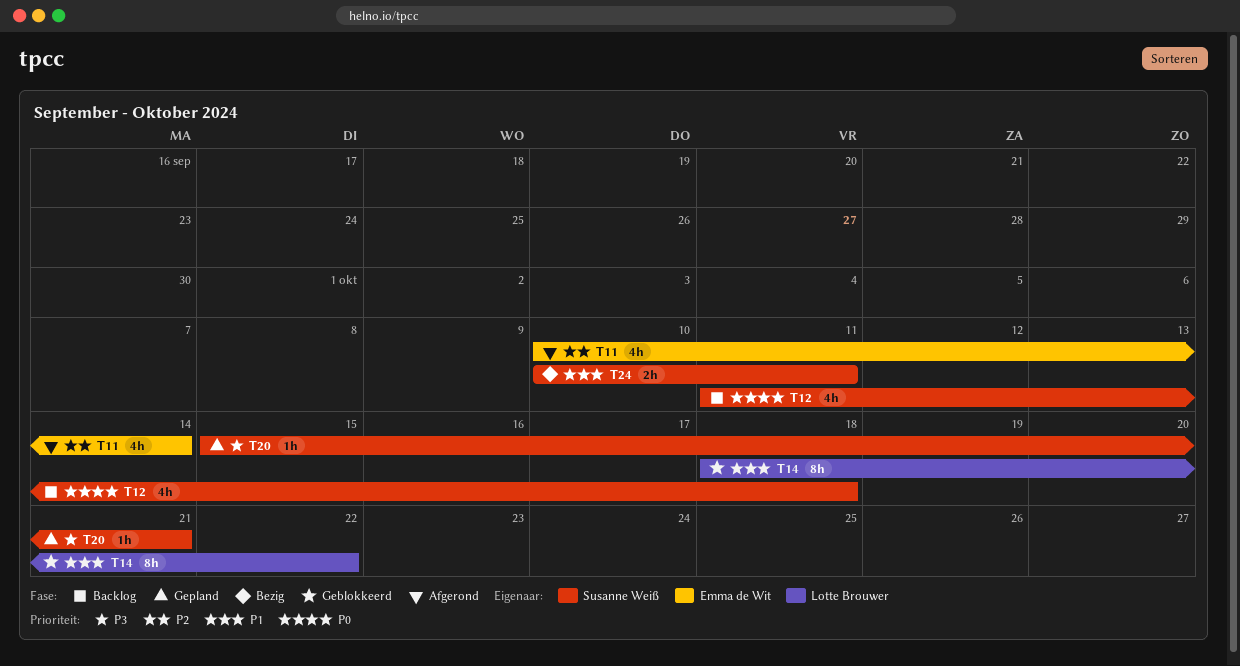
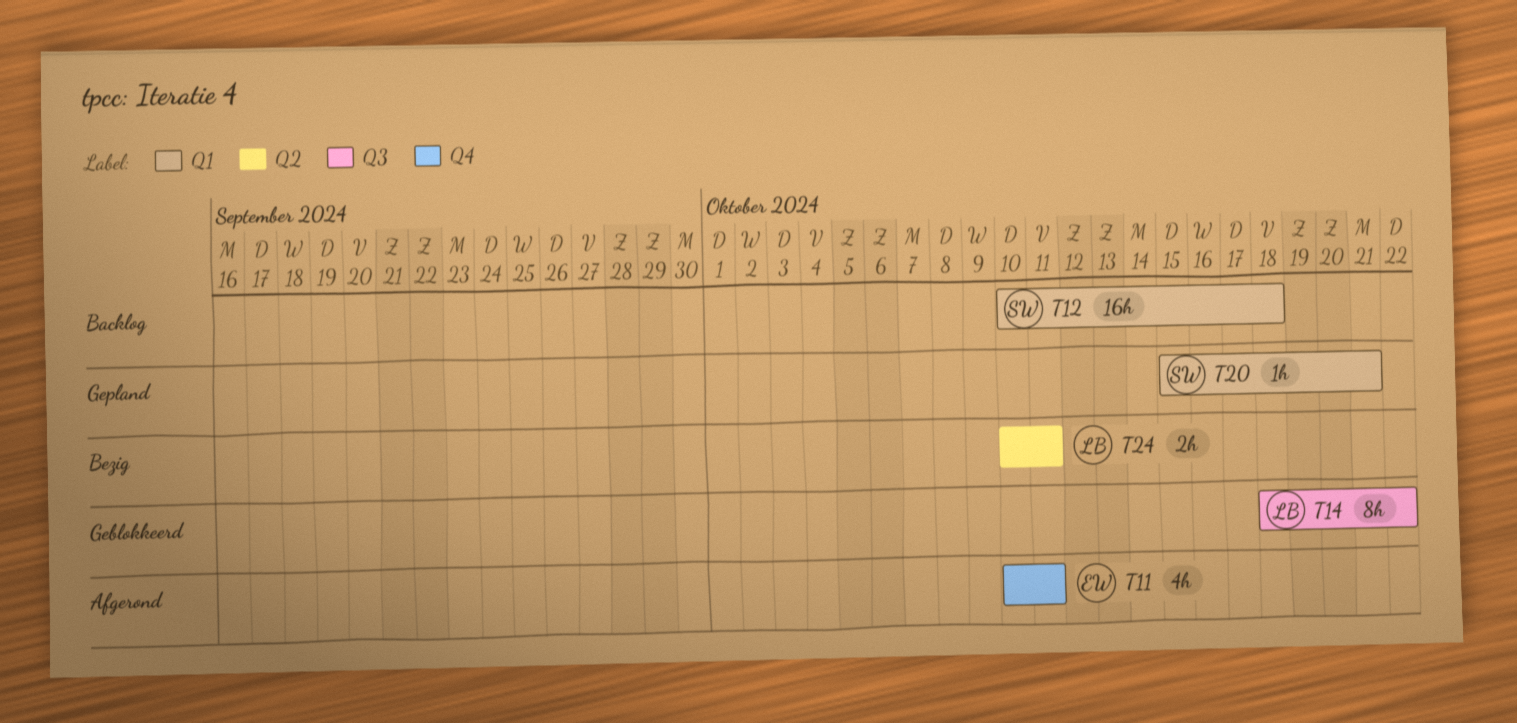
T11, due: Oct 14 -> Oct 11
T12, estimate: 4h -> 16h
T12, start: Oct 11 -> Oct 10
T24, owner: Susanne Weiß -> Lotte Brouwer

